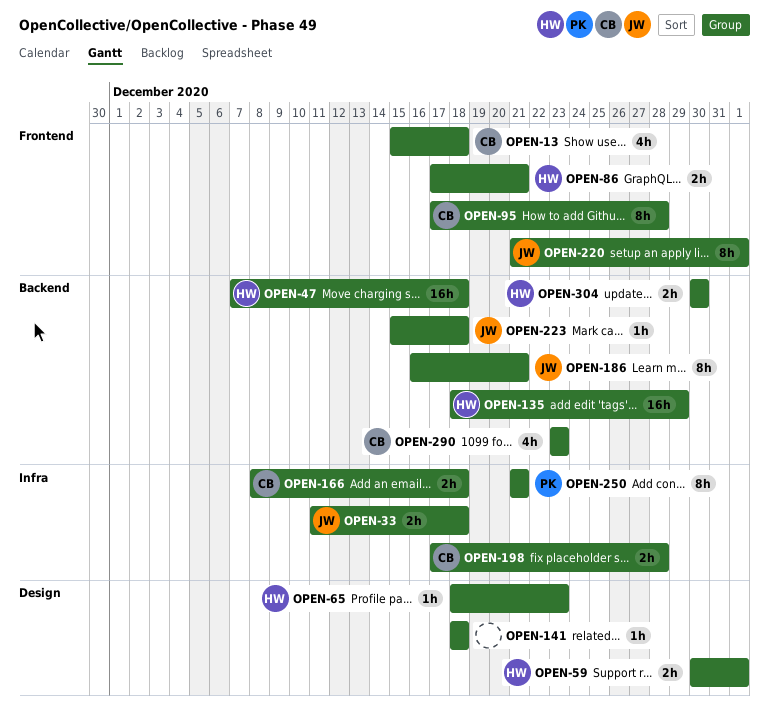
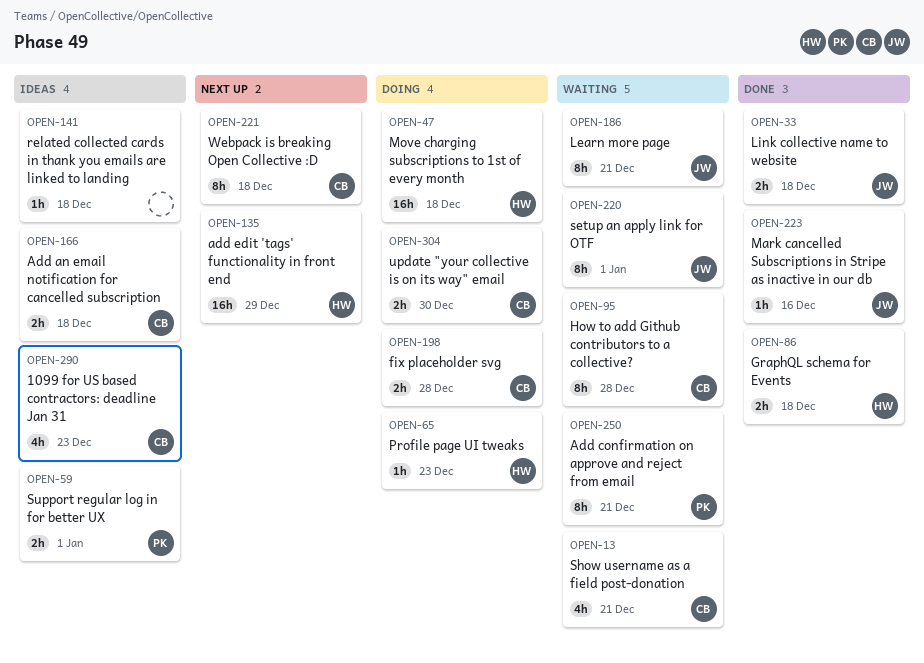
OPEN-13, due: Dec 18 -> Dec 21
OPEN-59, owner: HW -> PK
OPEN-86, due: Dec 21 -> Dec 18
OPEN-221: none -> present
OPEN-223, due: Dec 18 -> Dec 16
OPEN-304, owner: HW -> CB

